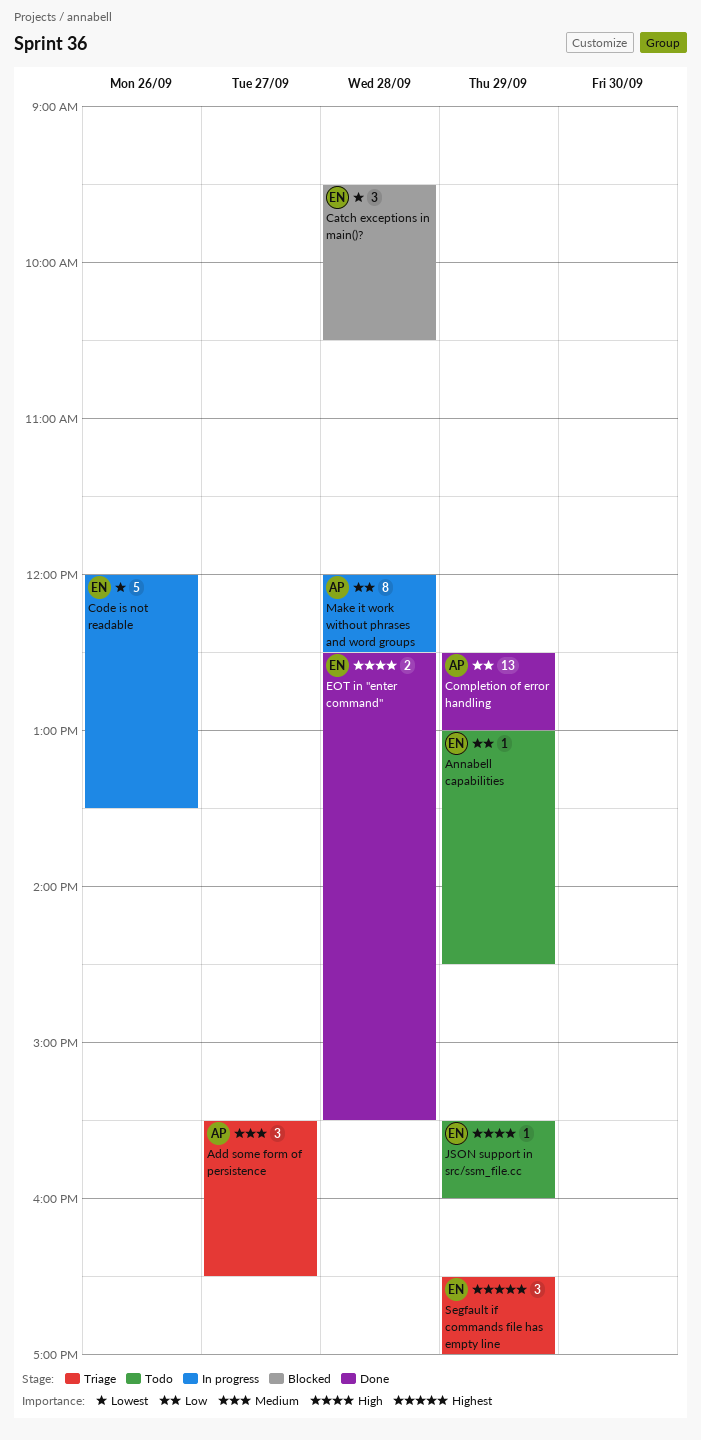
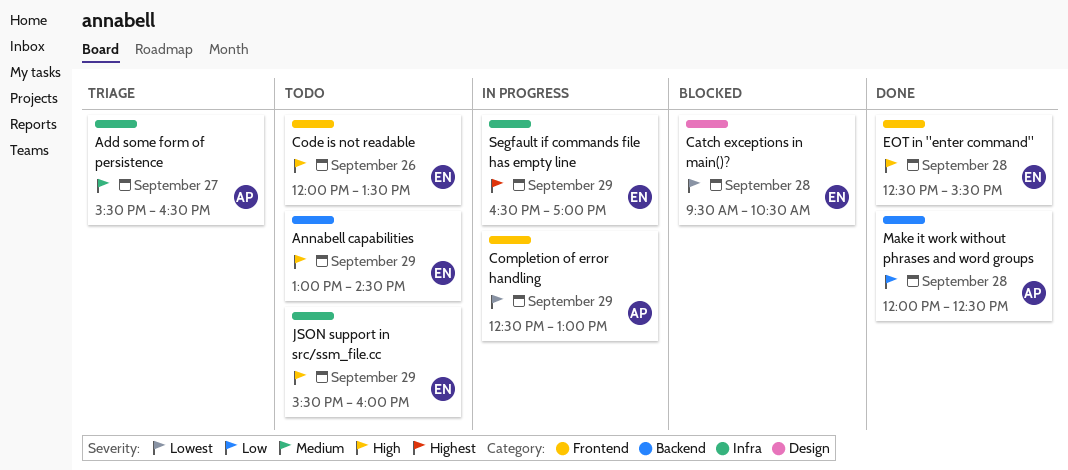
Annabell capabilities, priority: Low -> High
Code is not readable, status: In progress -> Todo
Code is not readable, priority: Lowest -> High
Completion of error handling, status: Done -> In progress
Completion of error handling, priority: Low -> Lowest
Make it work without phrases and word groups, status: In progress -> Done
Segfault if commands file has empty line, status: Triage -> In progress

